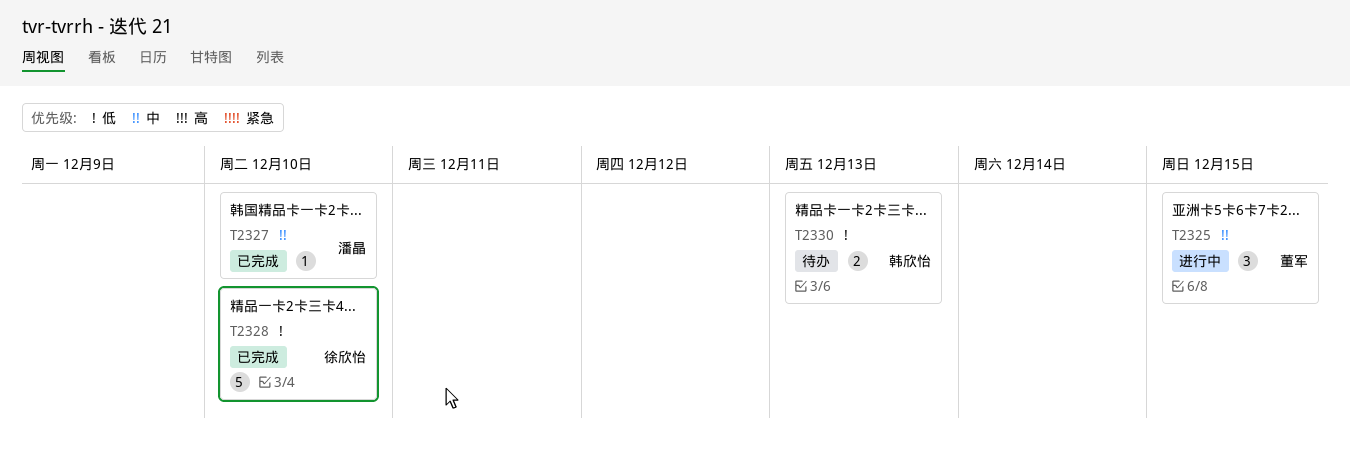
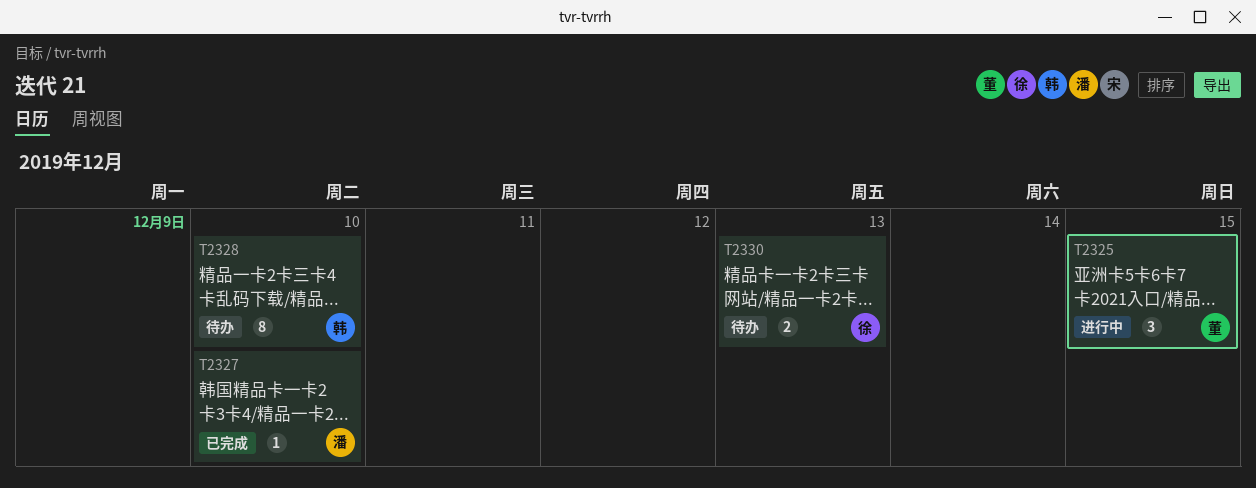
T2328, status: 已完成 -> 待办
T2328, owner: 徐欣怡 -> 韩欣怡
T2328, estimate: 5 -> 8
T2330, owner: 韩欣怡 -> 徐欣怡

